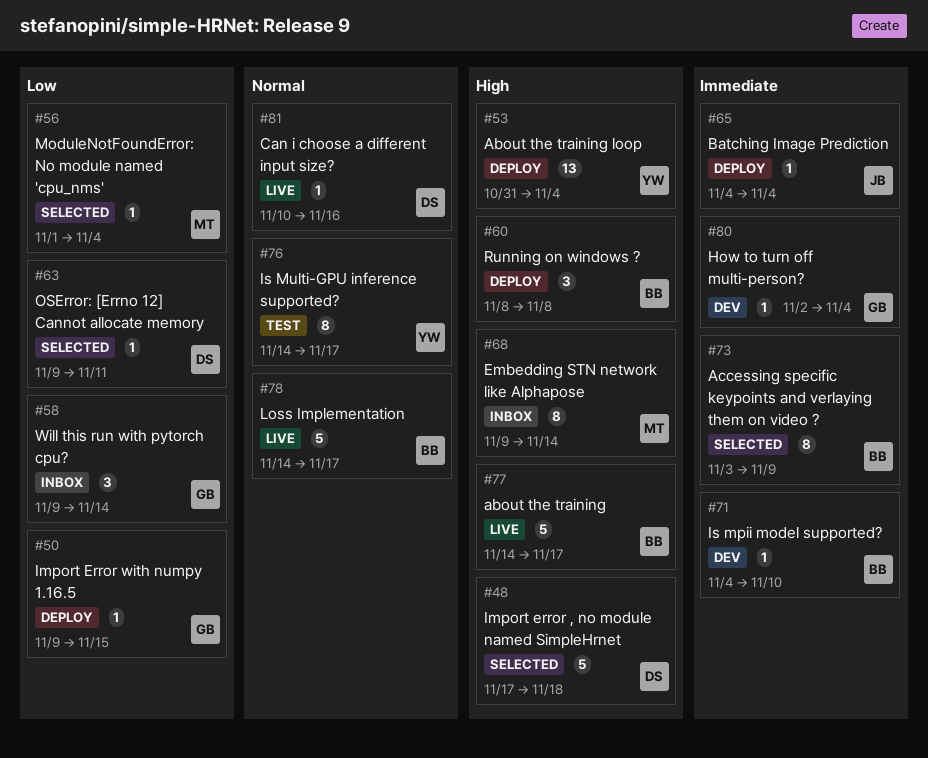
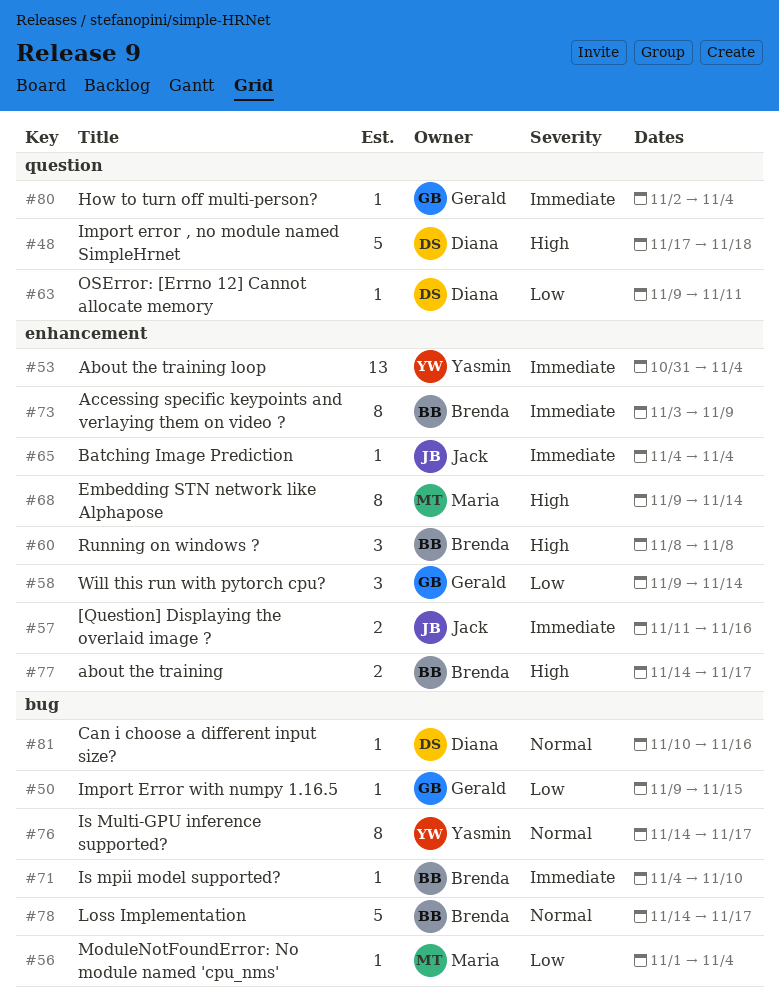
#53, priority: High -> Immediate
#57: none -> present
#77, estimate: 5 -> 2

